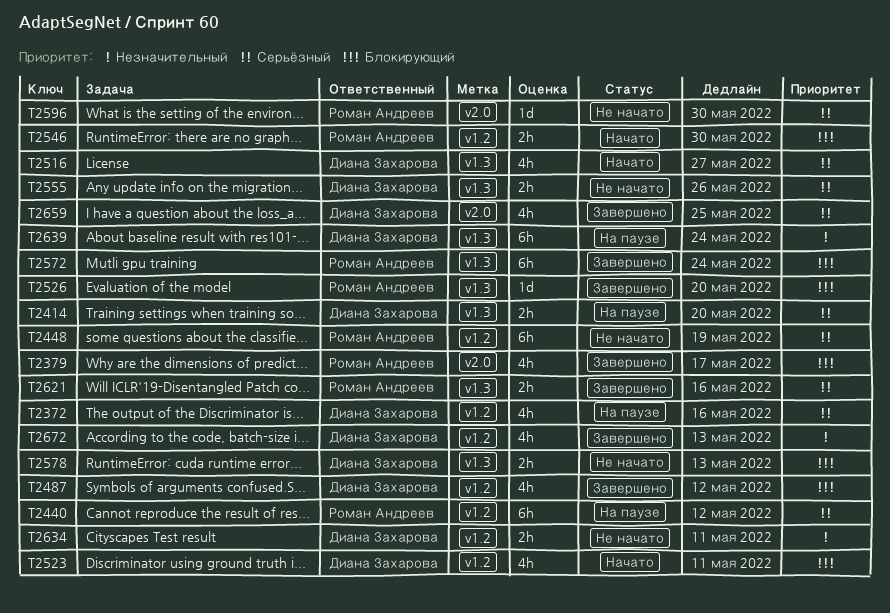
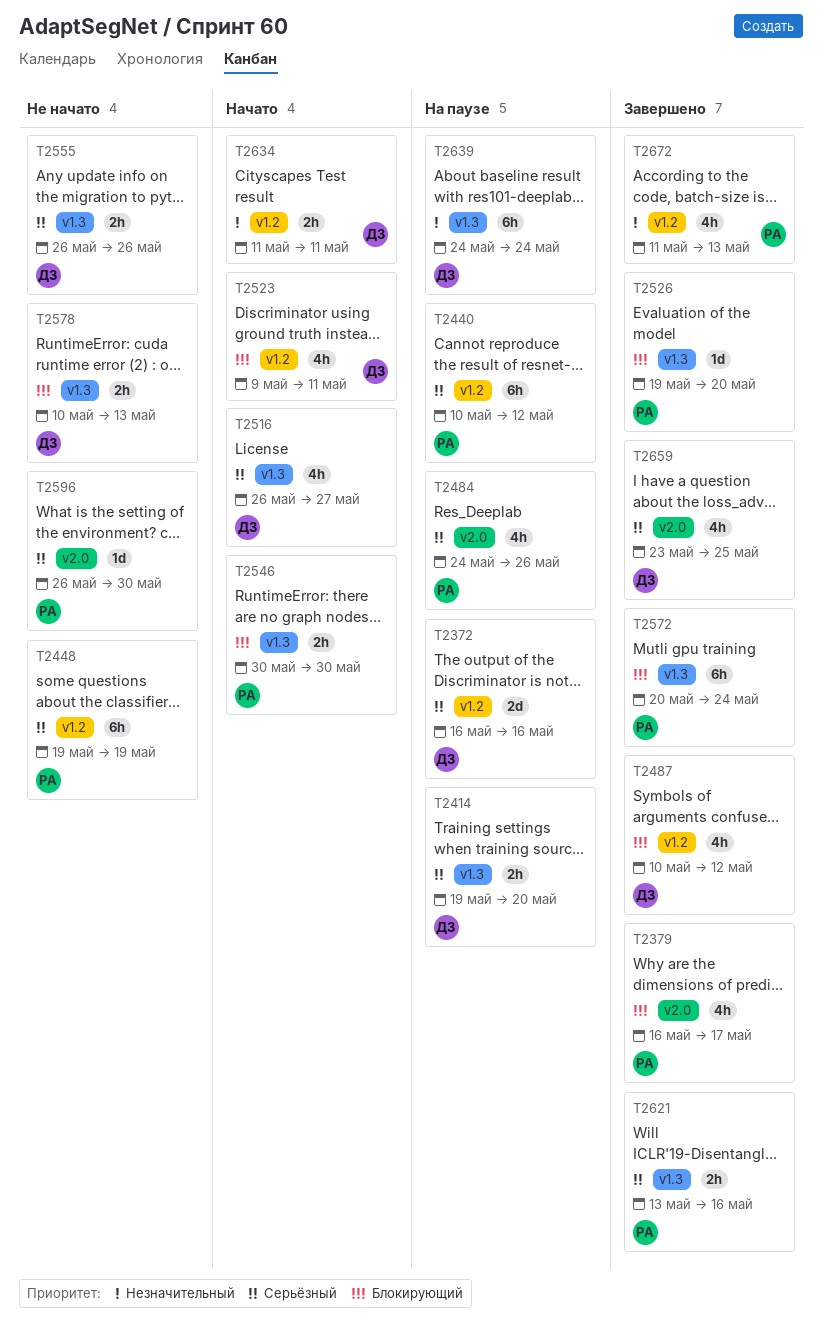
T2372, estimate: 4h -> 2d
T2484: none -> present
T2546, label: v1.2 -> v1.3
T2634, status: Не начато -> Начато
T2672, owner: Диана Захарова -> Роман Андреев

